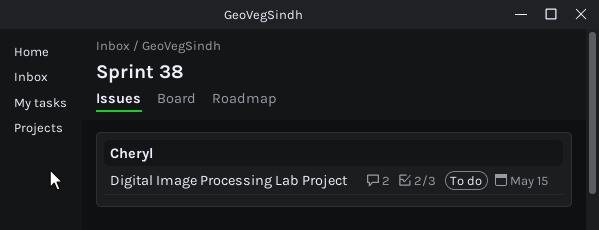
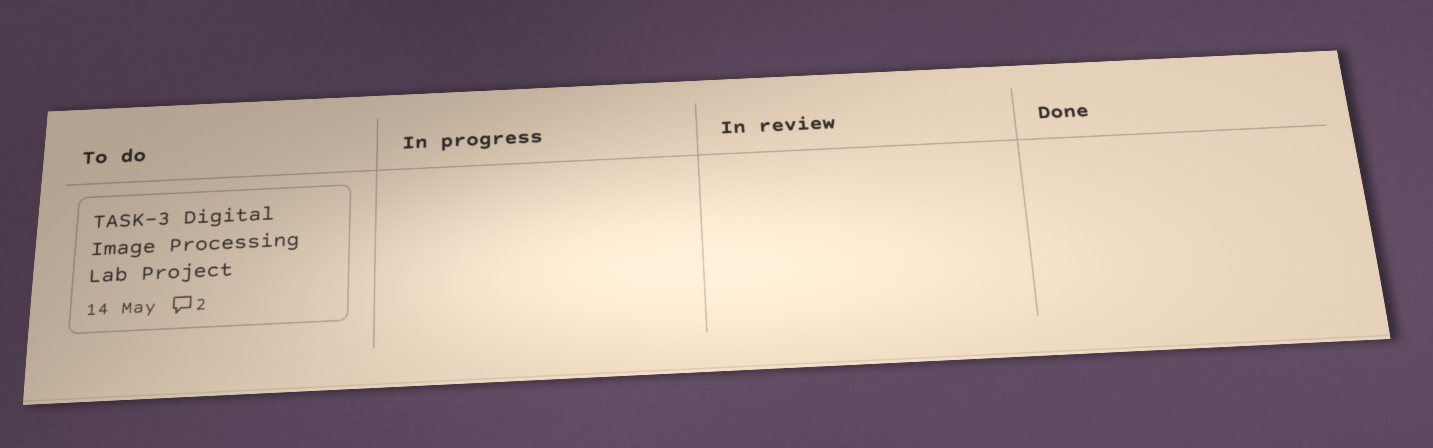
Digital Image Processing Lab Project, due: May 15 -> May 14

